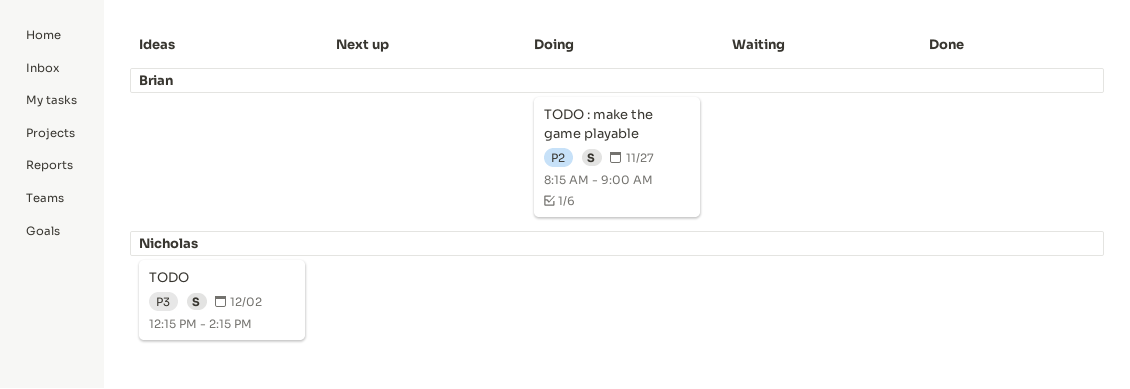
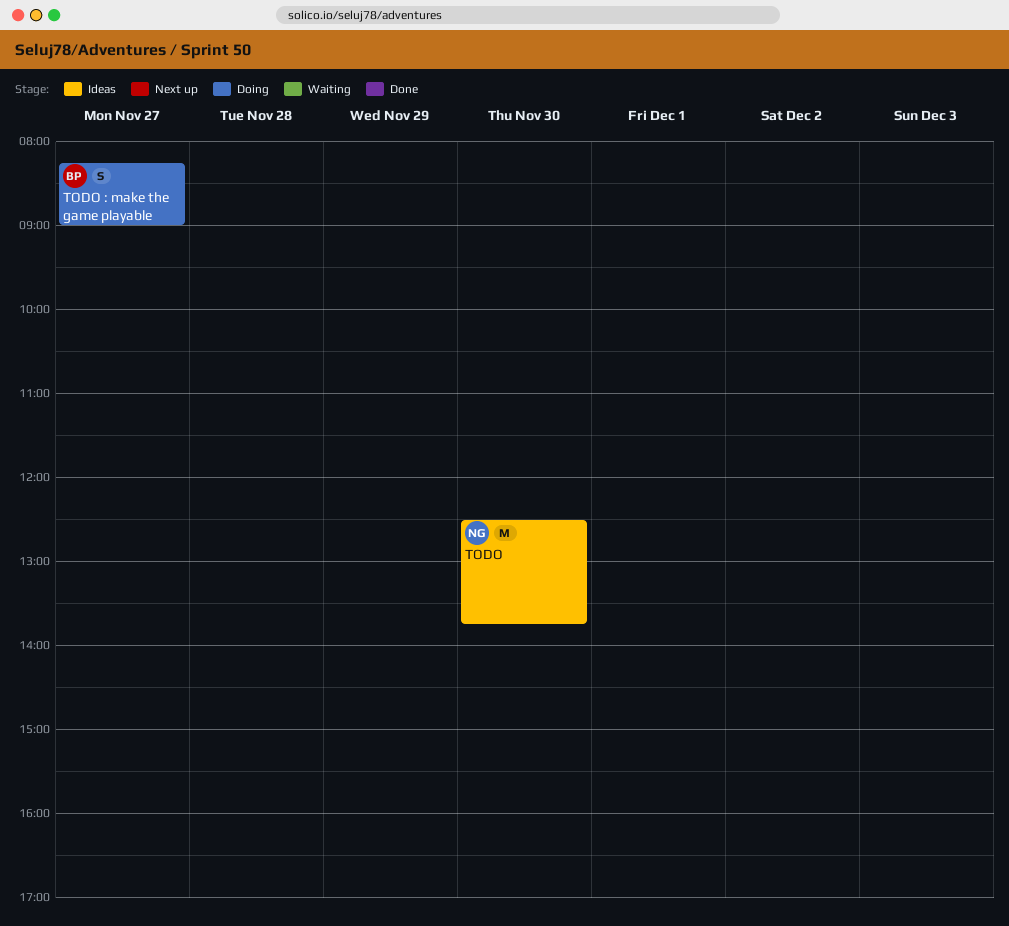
TODO, estimate: S -> M
TODO, day: Dec 2 -> Nov 30
TODO, begins: 12:15 -> 12:30
TODO, ends: 14:15 -> 13:45

